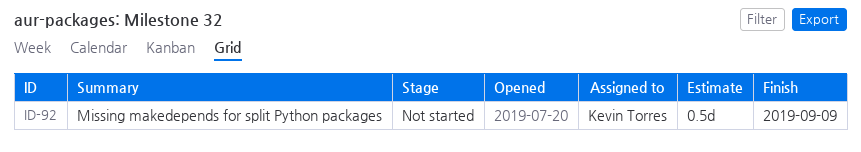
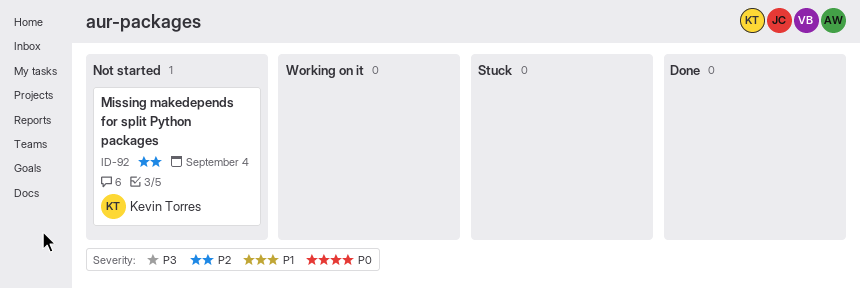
ID-92, due: Sep 9 -> Sep 4

